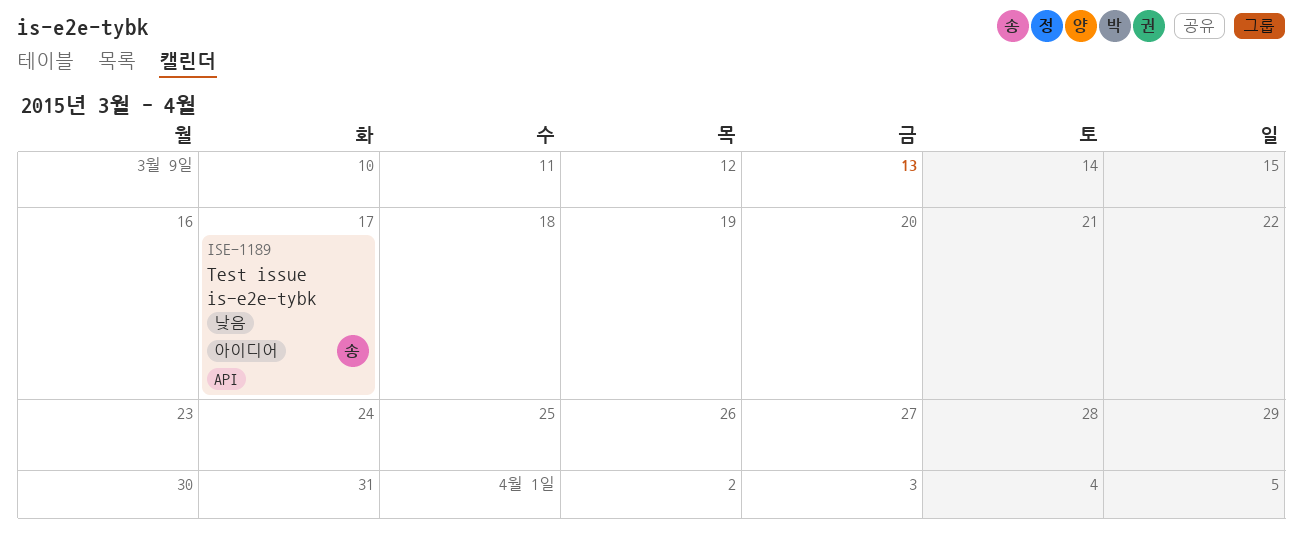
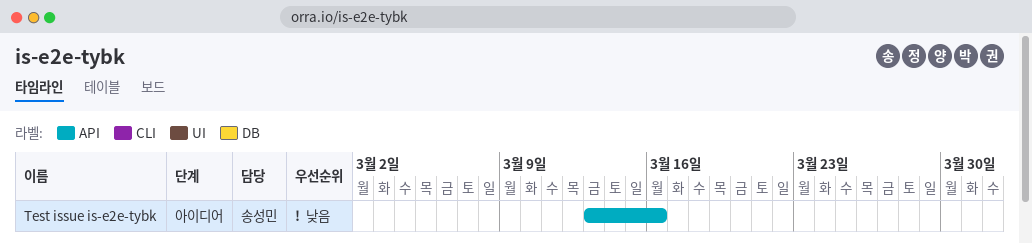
Test issue is-e2e-tybk, due: Mar 17 -> Mar 16

